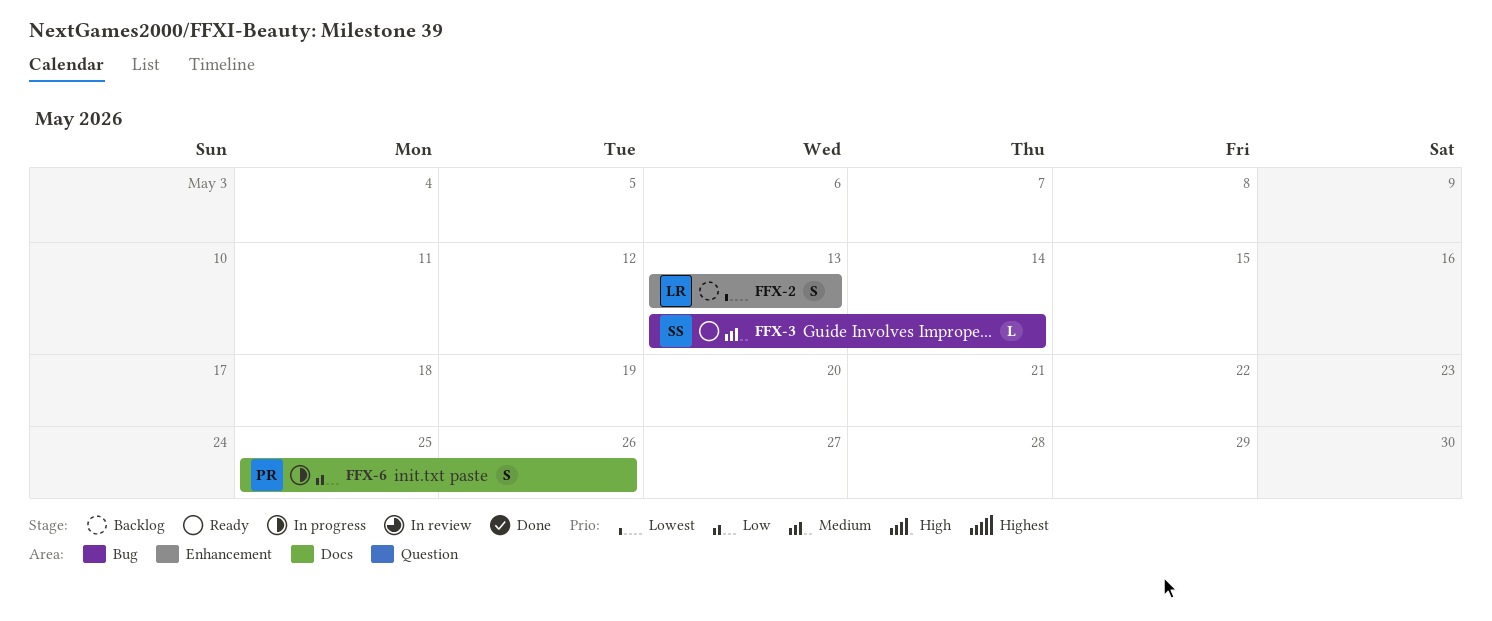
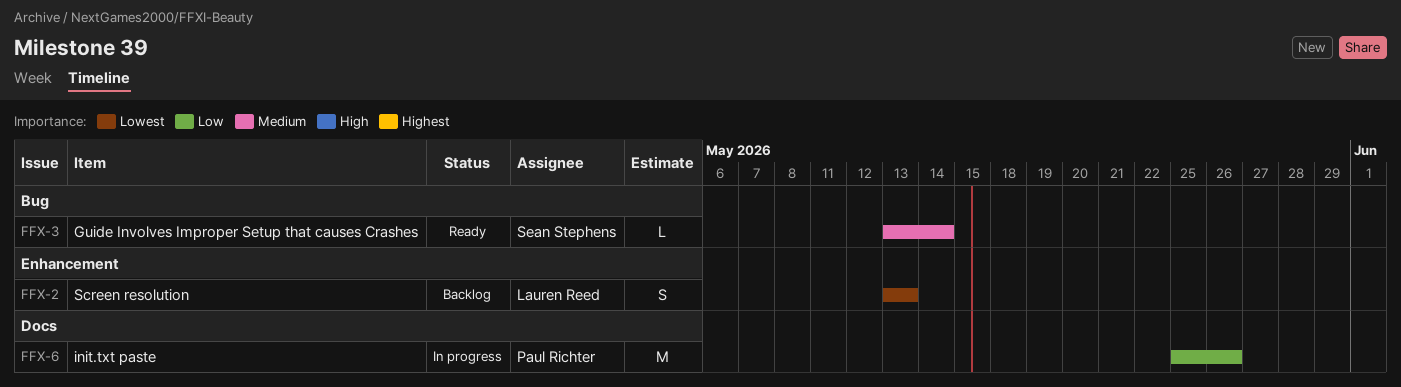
FFX-6, estimate: S -> M

